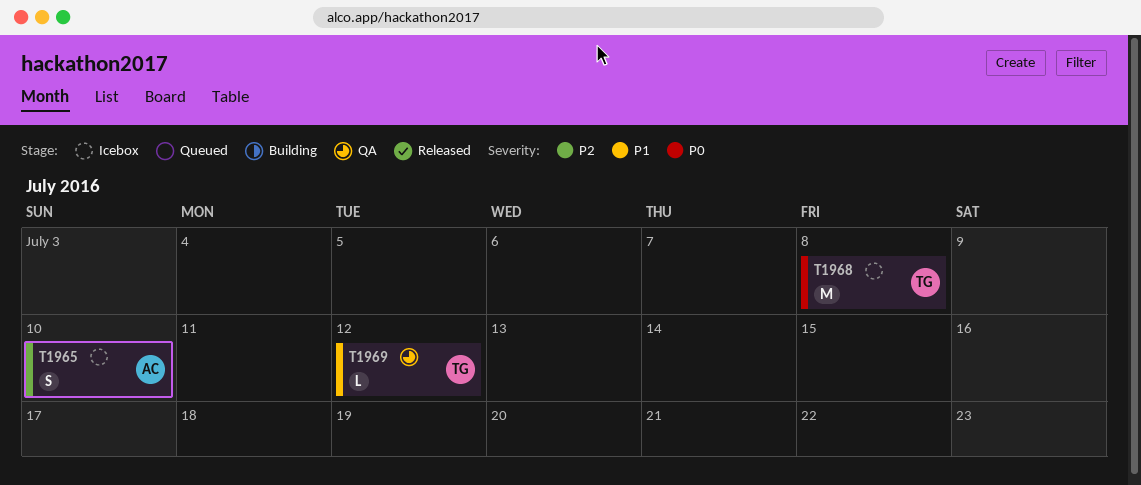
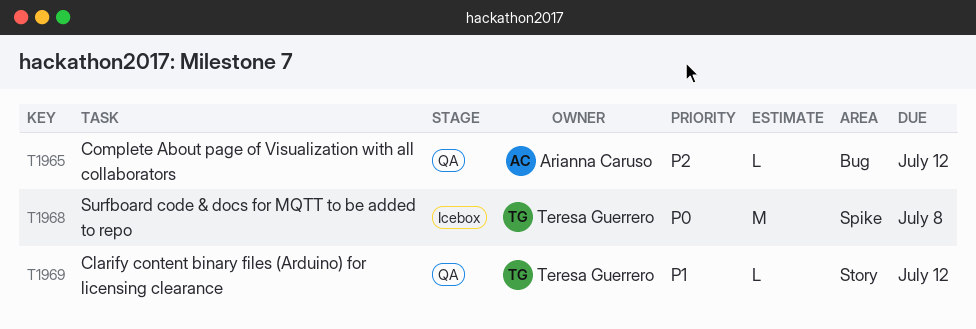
T1965, status: Icebox -> QA
T1965, estimate: S -> L
T1965, due: Jul 10 -> Jul 12

